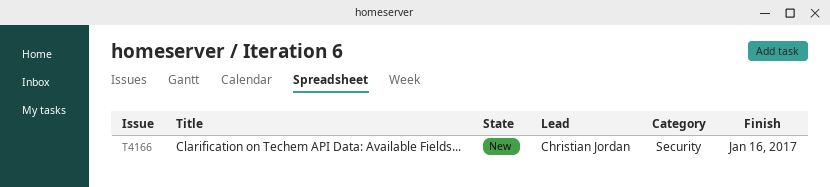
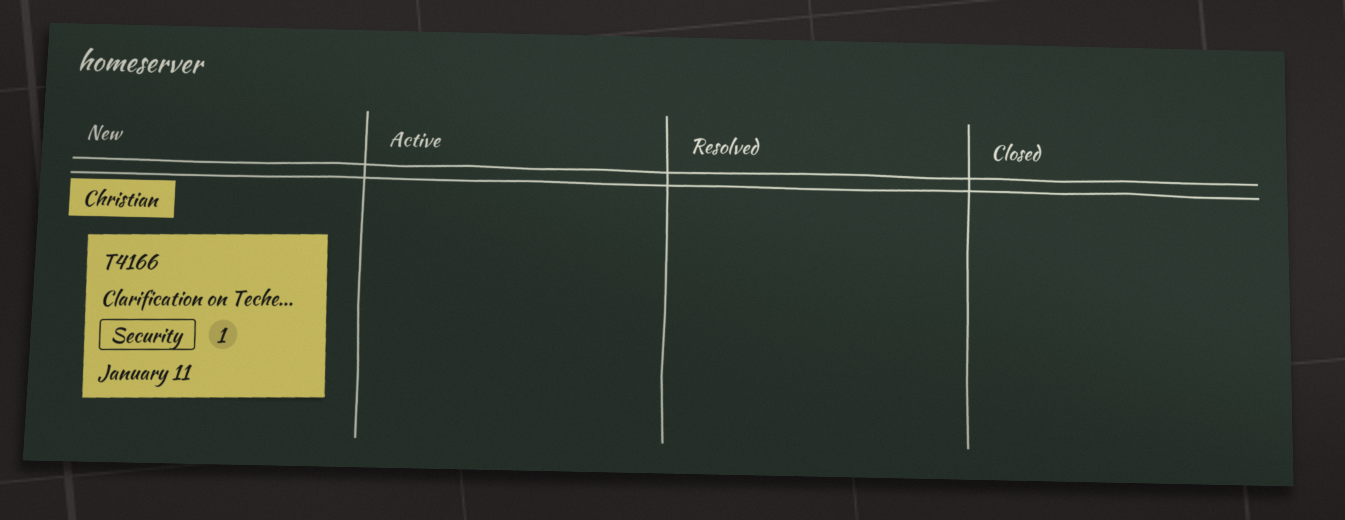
T4166, due: Jan 16 -> Jan 11

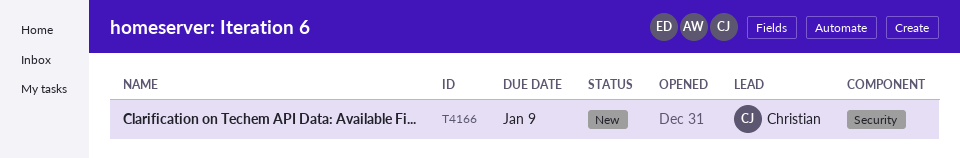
T4166, due: Jan 11 -> Jan 9

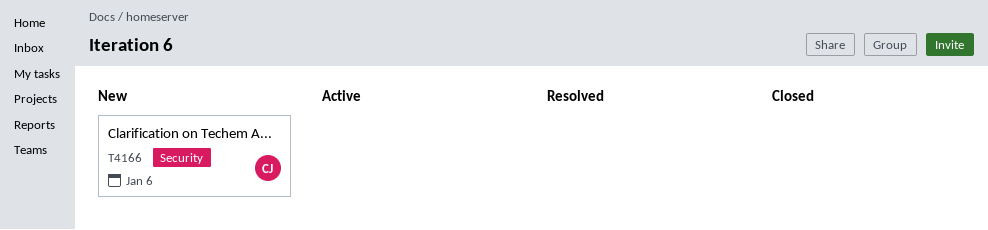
T4166, due: Jan 9 -> Jan 6

